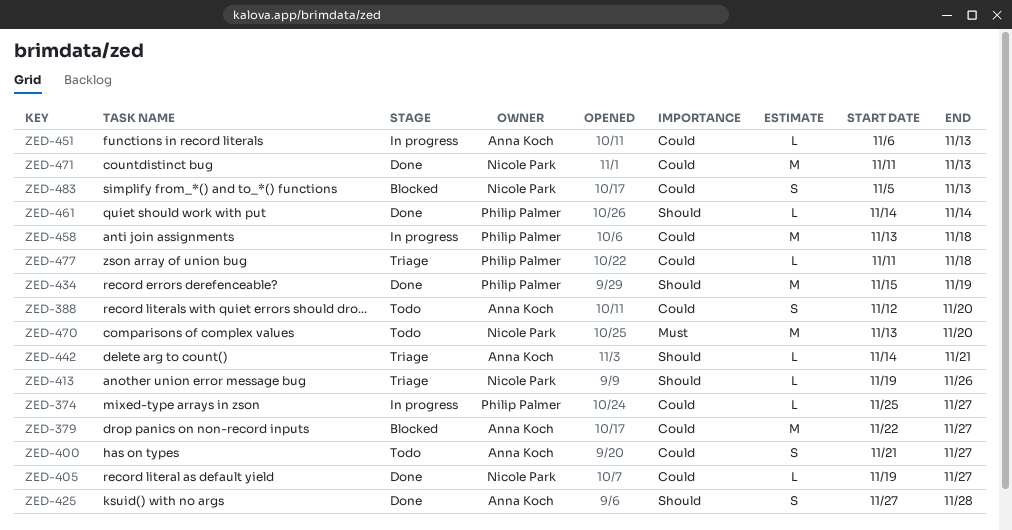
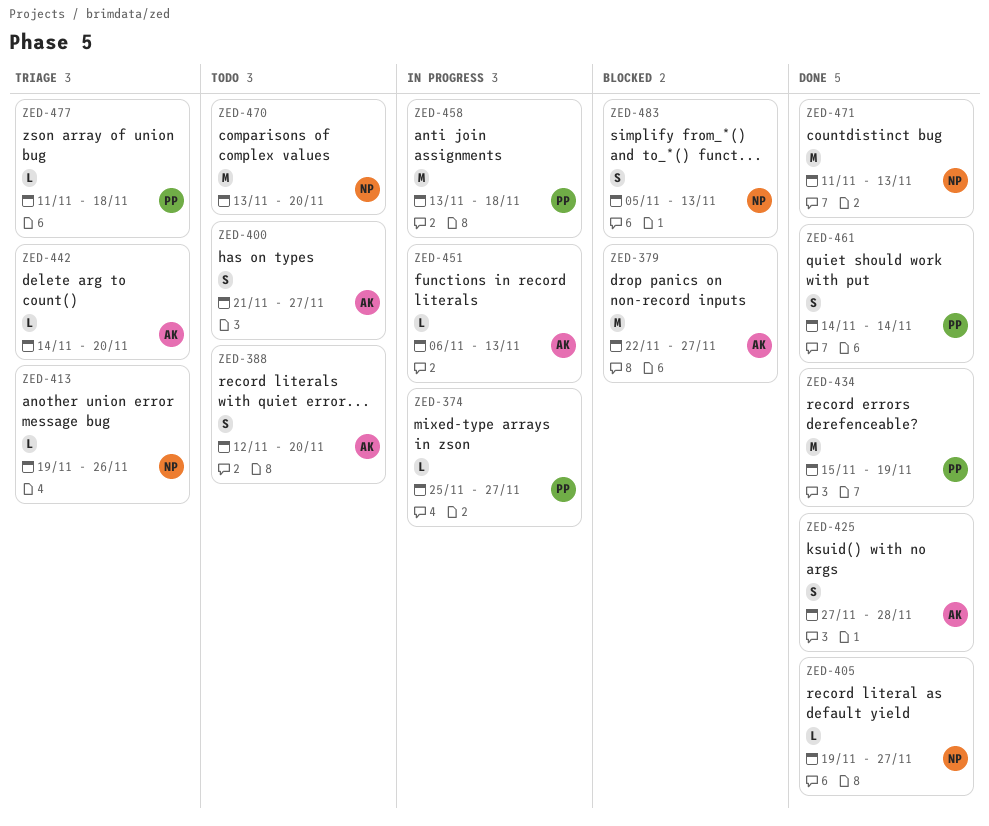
ZED-442, due: Nov 21 -> Nov 20
ZED-461, estimate: L -> S

